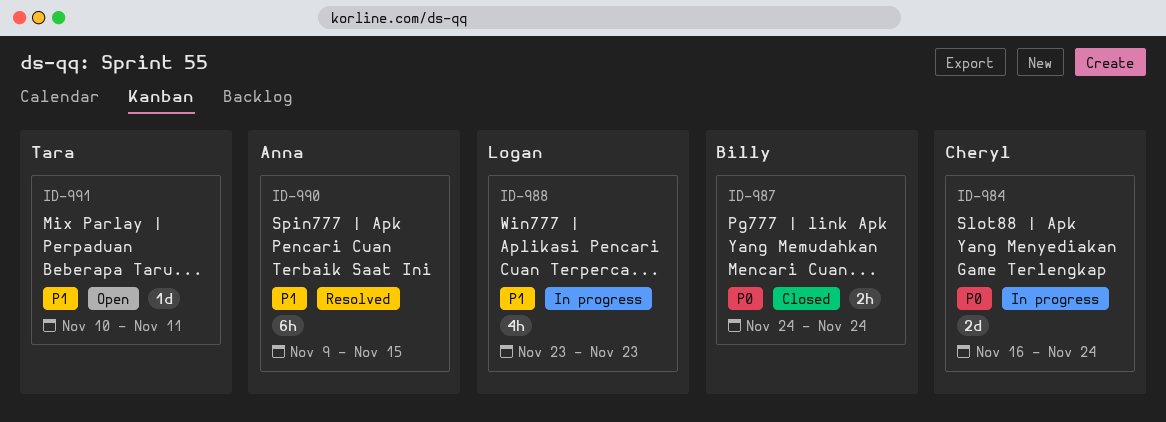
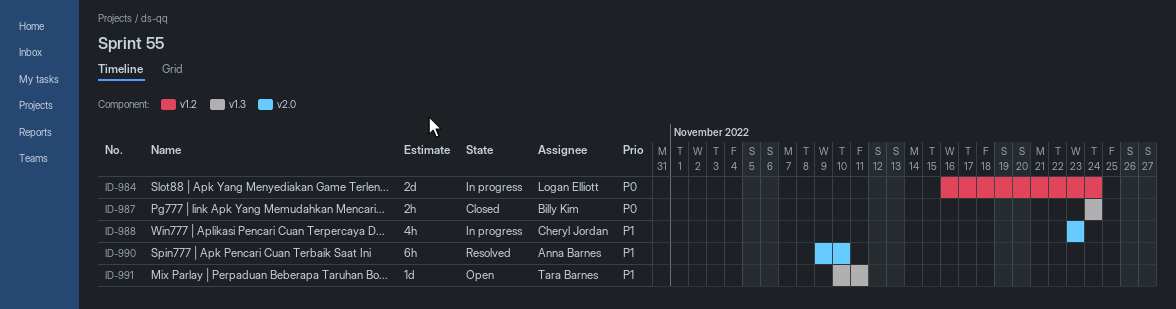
ID-984, owner: Cheryl Jordan -> Logan Elliott
ID-988, owner: Logan Elliott -> Cheryl Jordan
ID-990, due: Nov 15 -> Nov 10

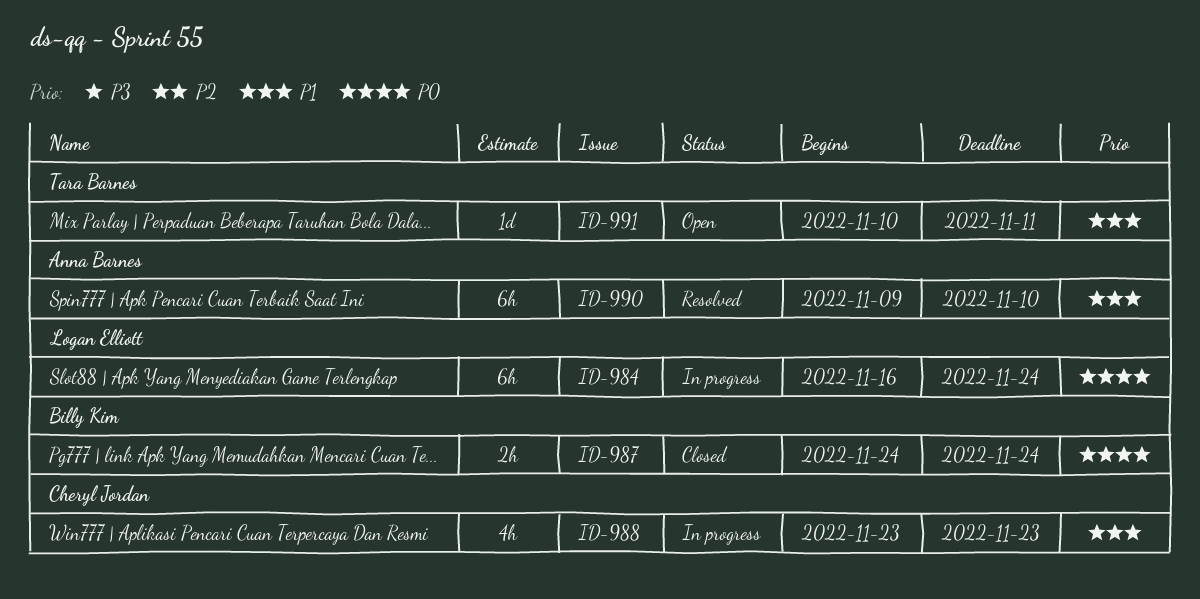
ID-984, estimate: 2d -> 6h

